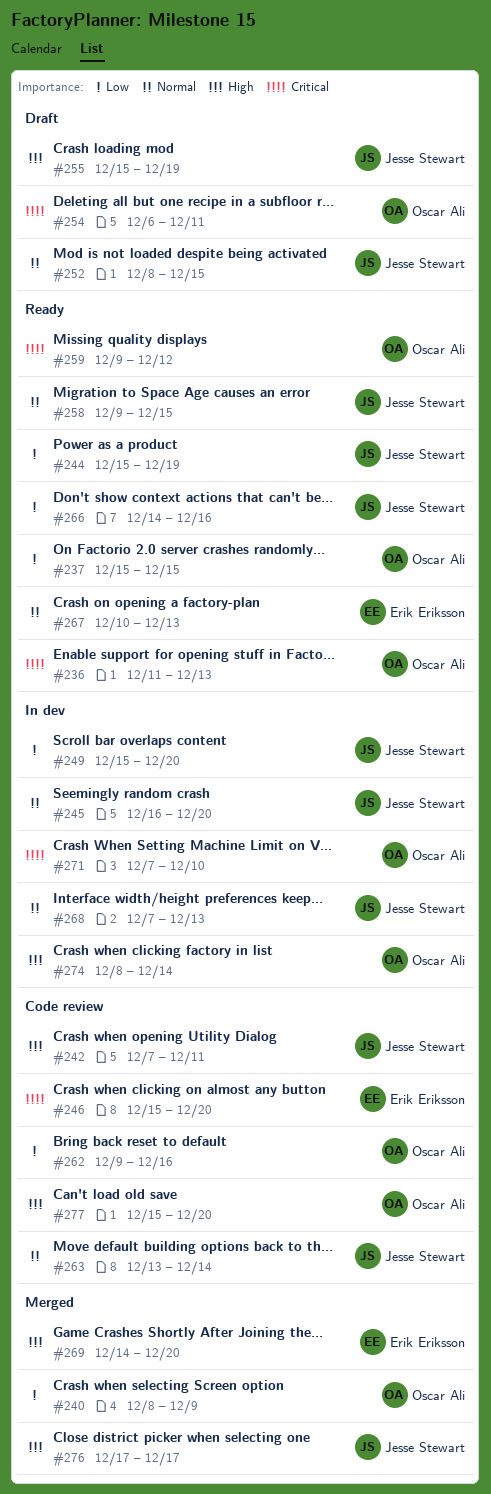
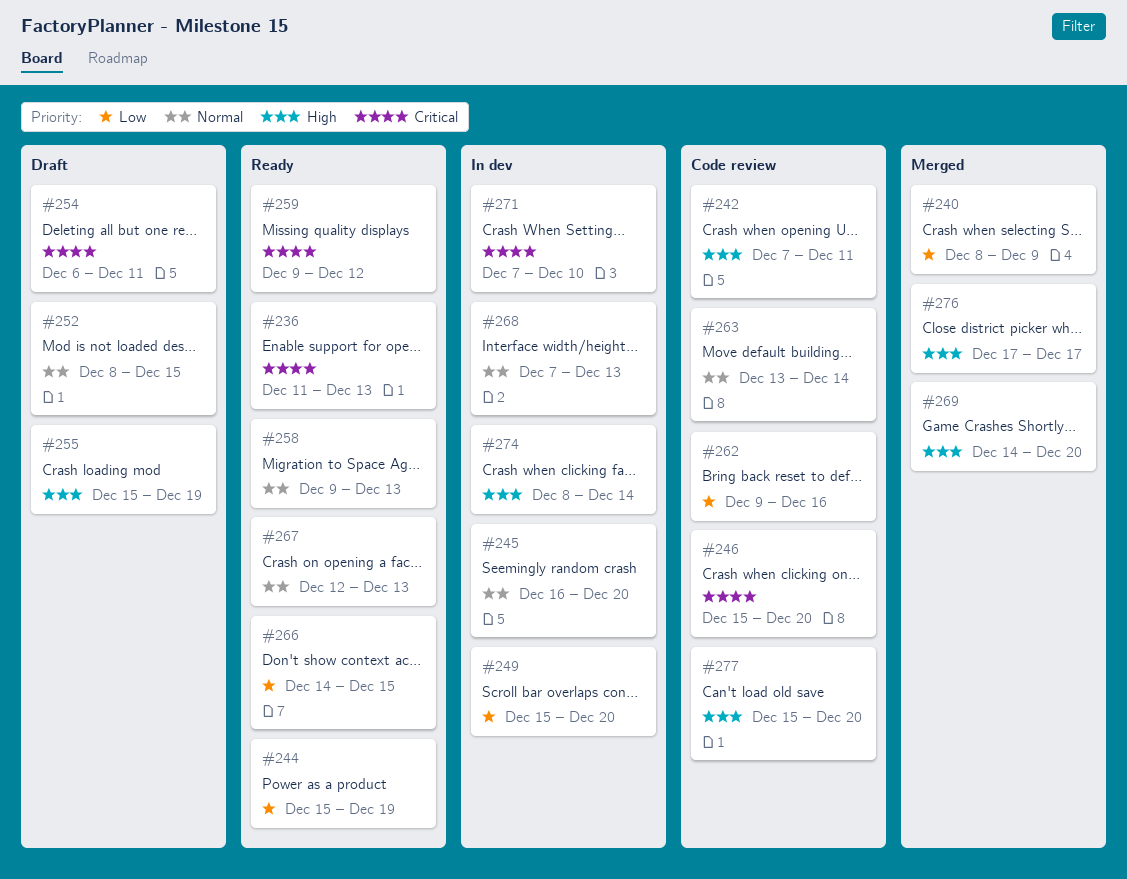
#237: present -> none
#258, due: Dec 15 -> Dec 13
#266, due: Dec 16 -> Dec 15
#267, start: Dec 10 -> Dec 12

